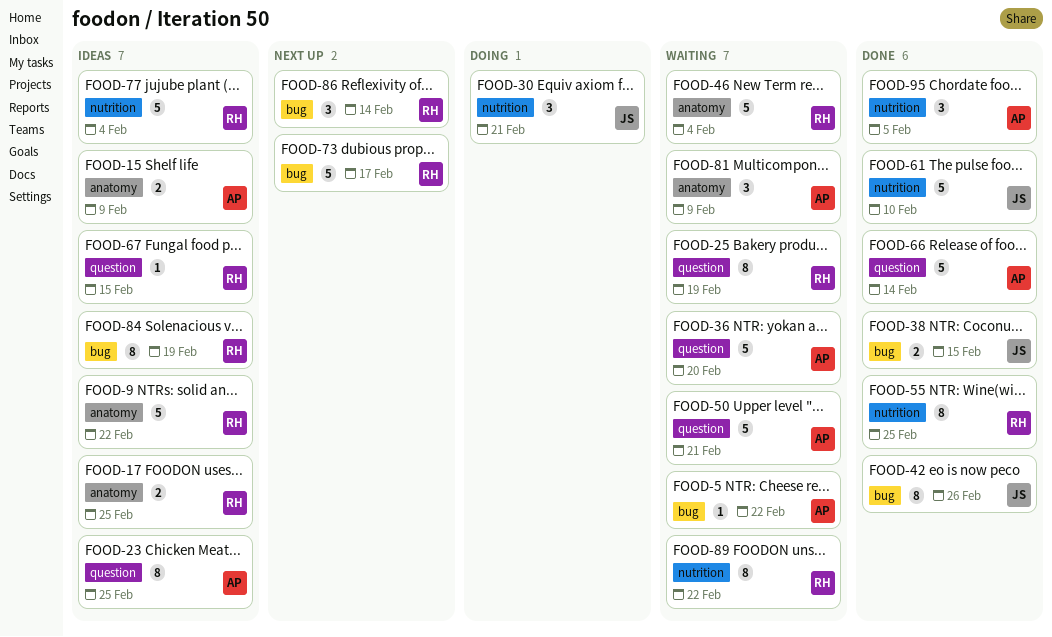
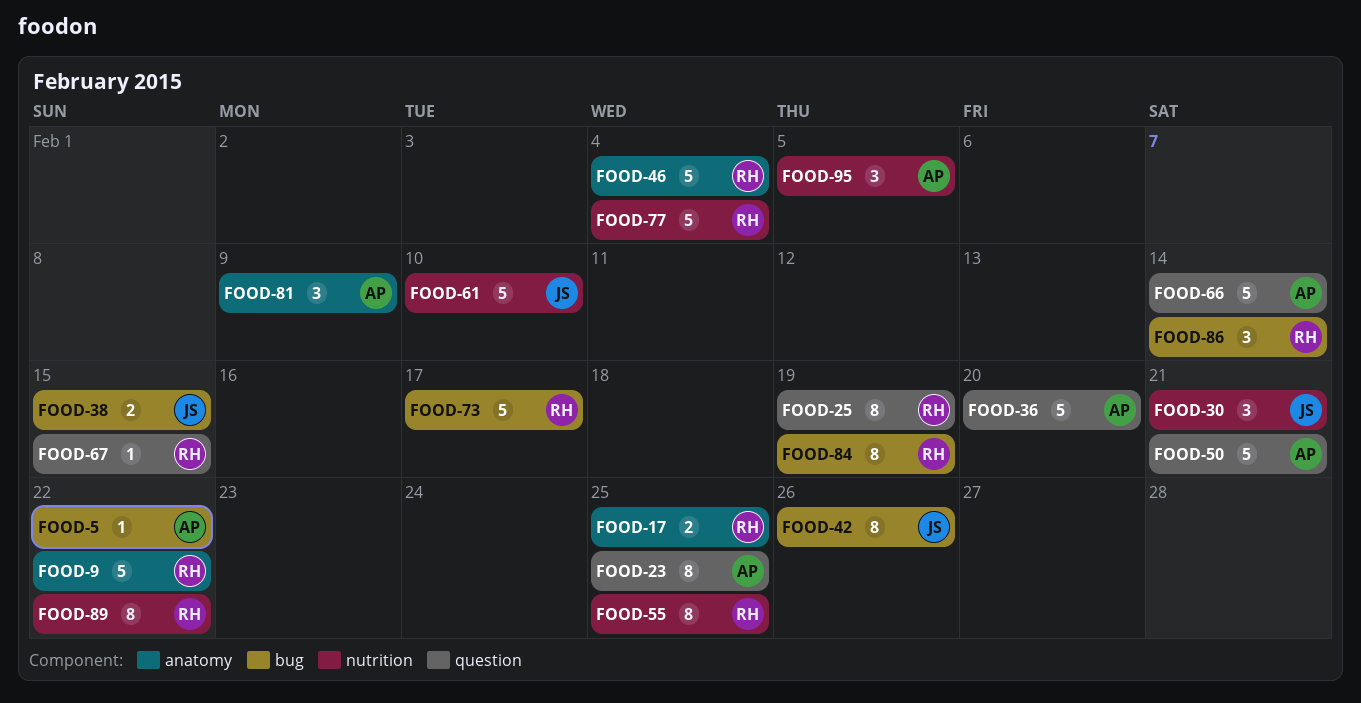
FOOD-15: present -> none

